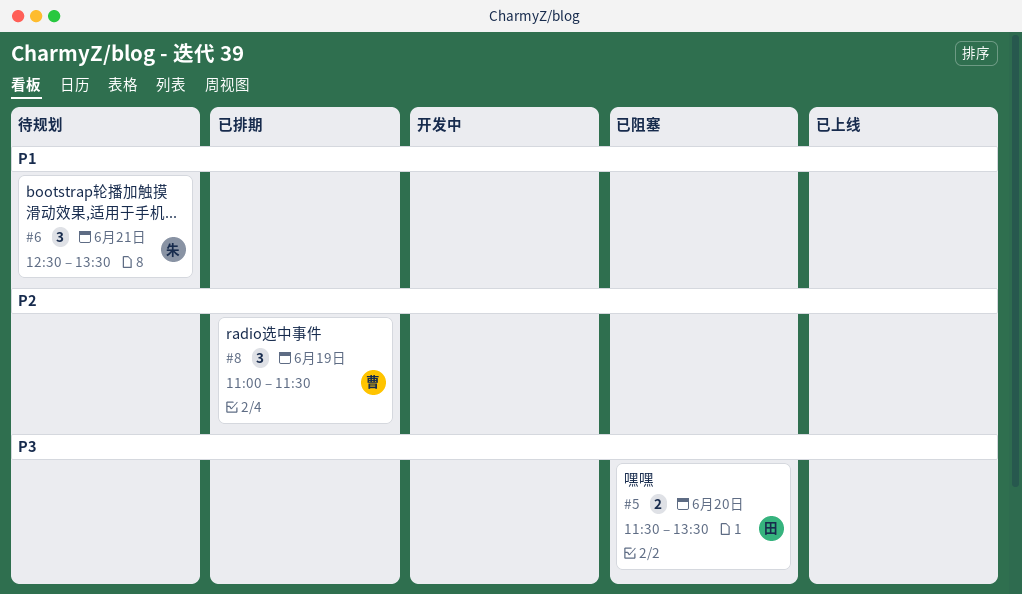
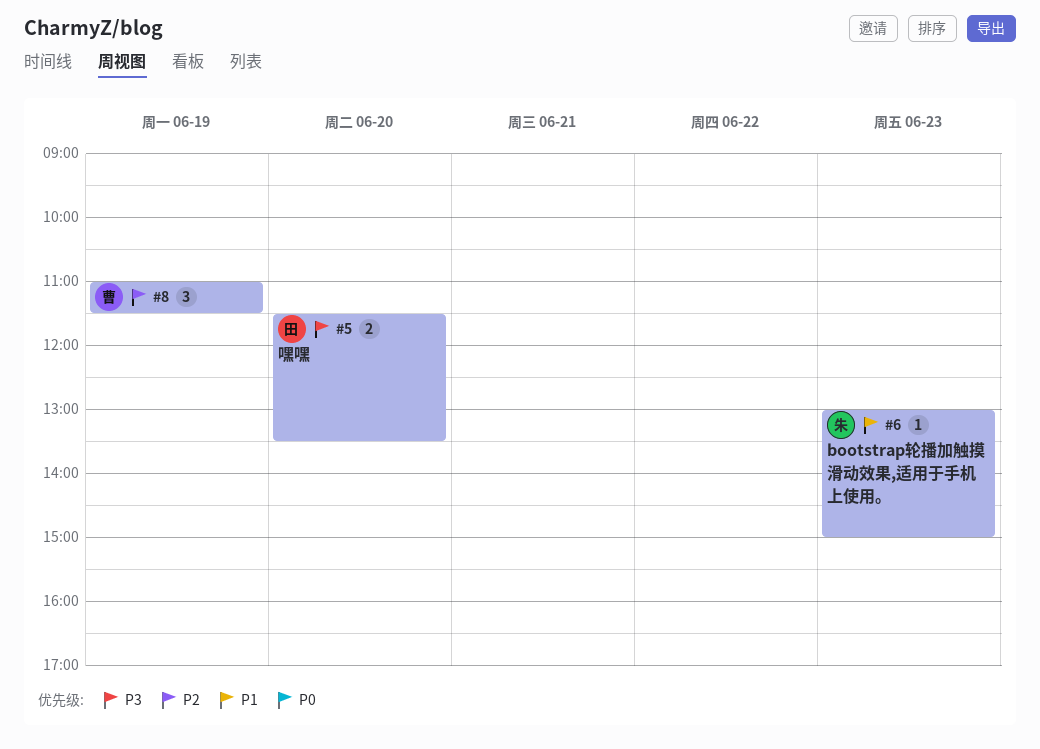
#6, estimate: 3 -> 1
#6, day: Jun 21 -> Jun 23
#6, begins: 12:30 -> 13:00
#6, ends: 13:30 -> 15:00

